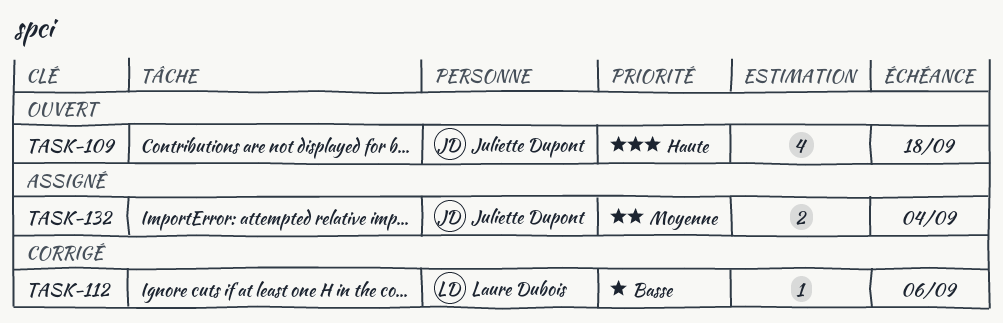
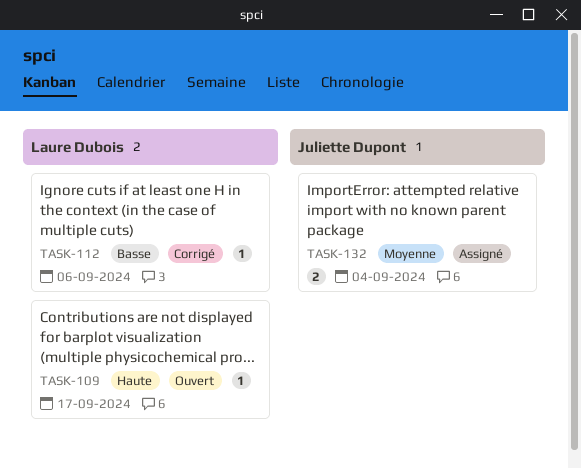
TASK-109, owner: Juliette Dupont -> Laure Dubois
TASK-109, estimate: 4 -> 1
TASK-109, due: Sep 18 -> Sep 17

